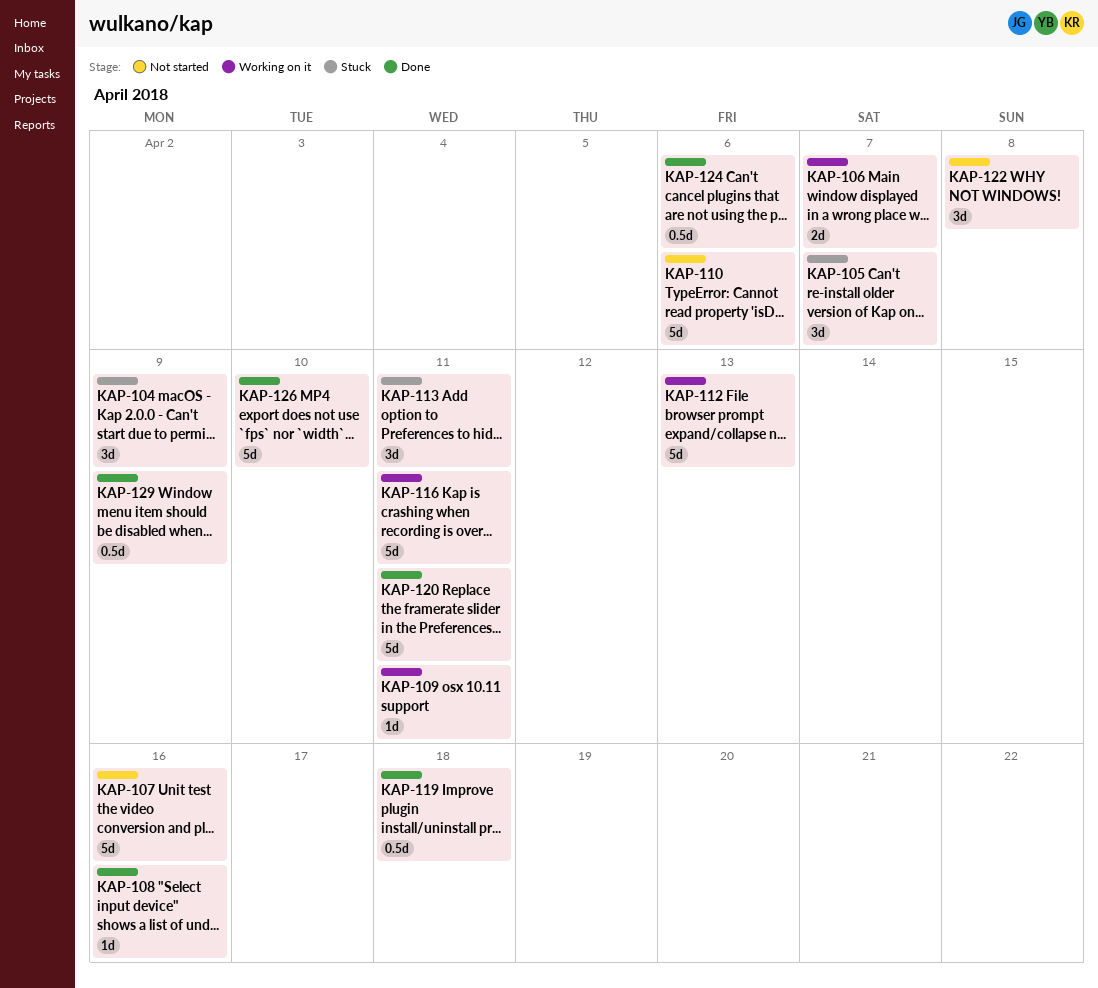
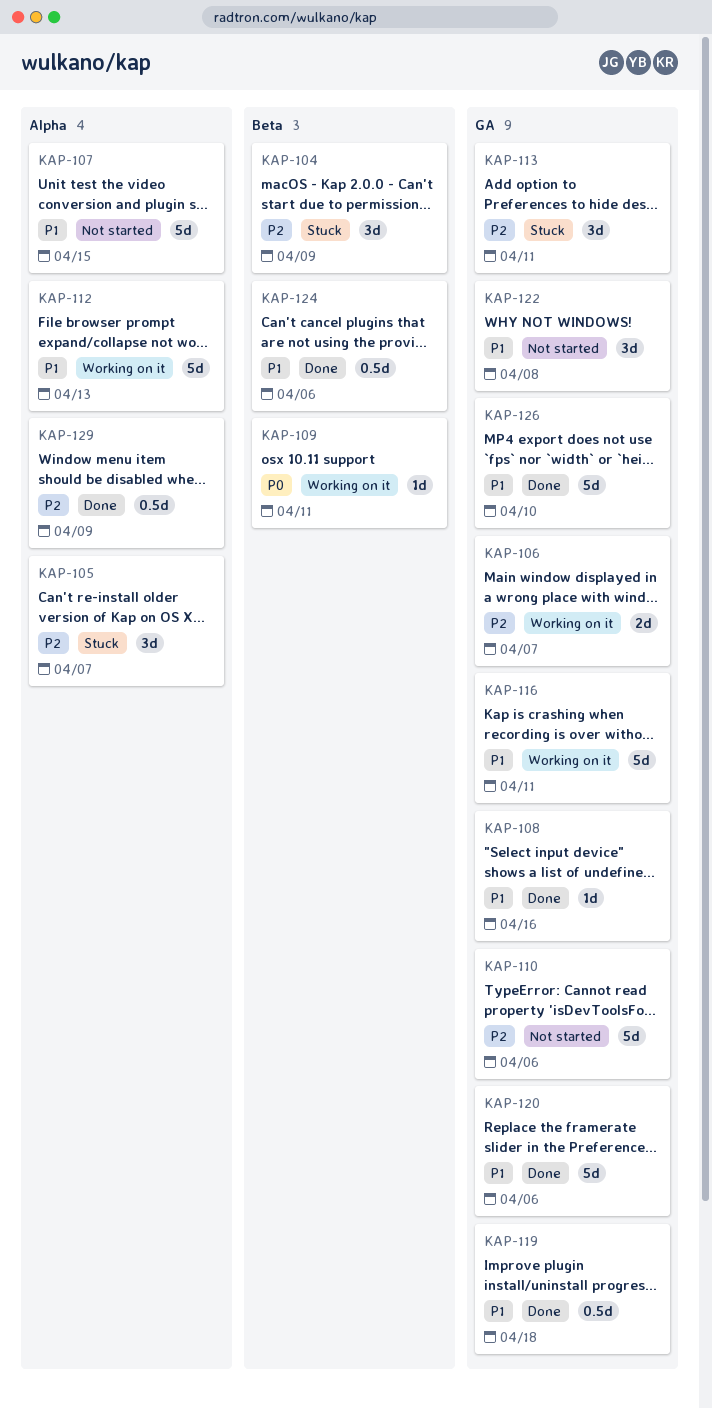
KAP-107, due: Apr 16 -> Apr 15
KAP-120, due: Apr 11 -> Apr 6

